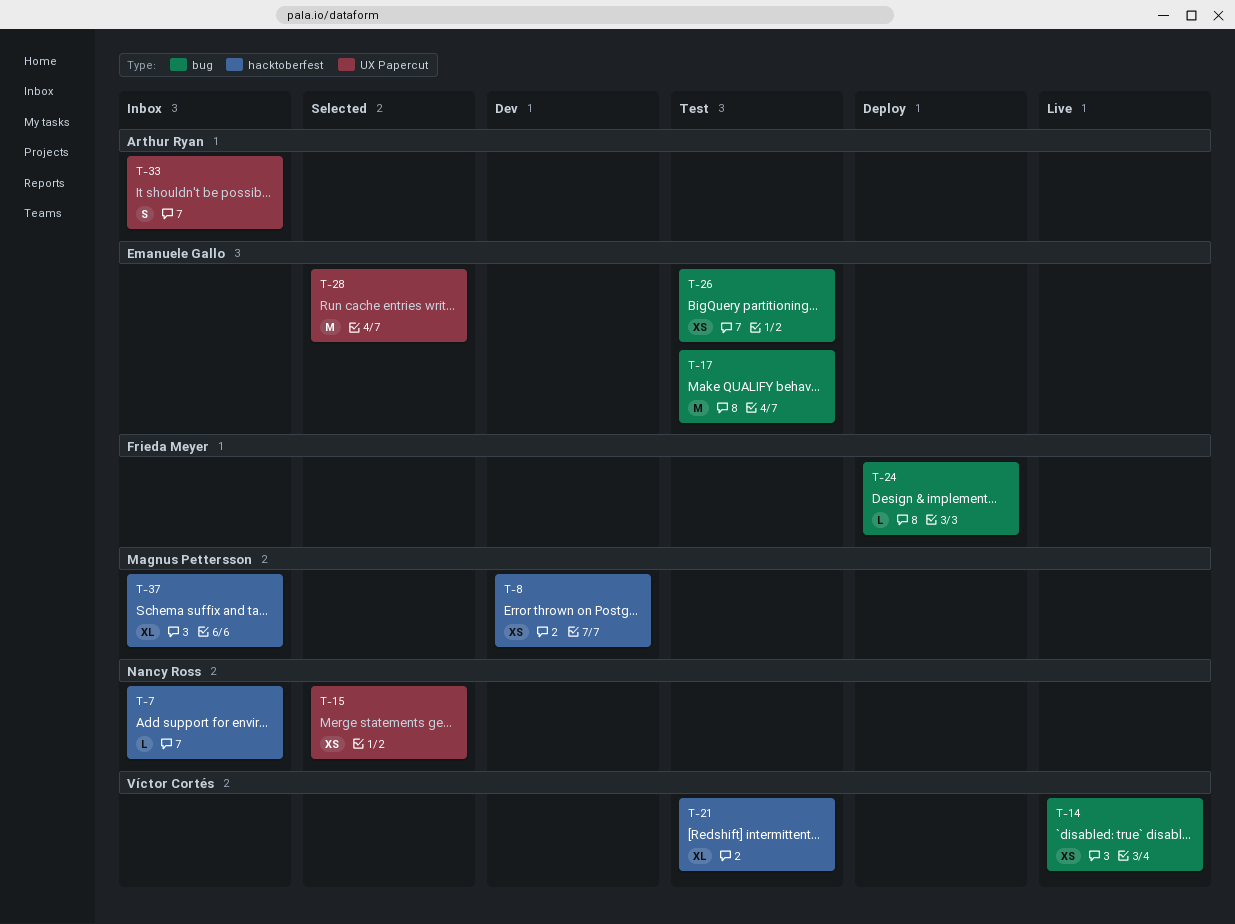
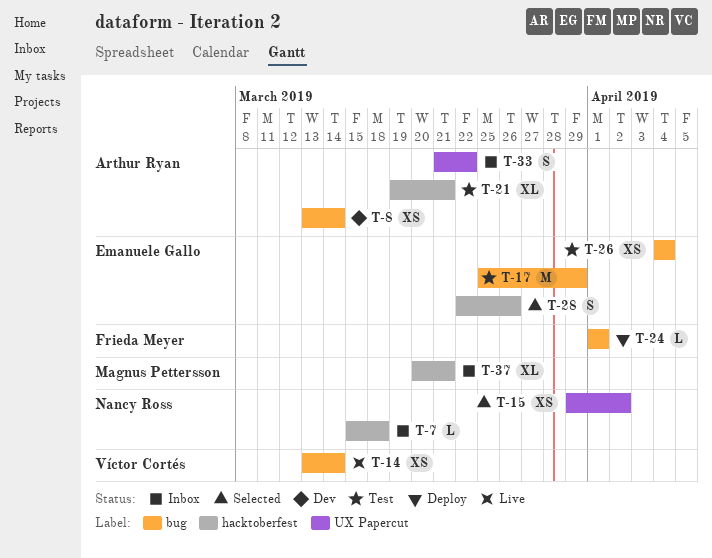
T-8, owner: Magnus Pettersson -> Arthur Ryan
T-8, label: hacktoberfest -> bug
T-21, owner: Víctor Cortés -> Arthur Ryan
T-28, label: UX Papercut -> hacktoberfest
T-28, estimate: M -> S

